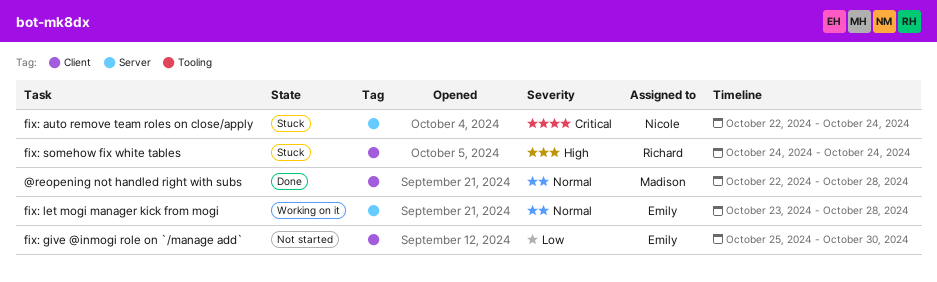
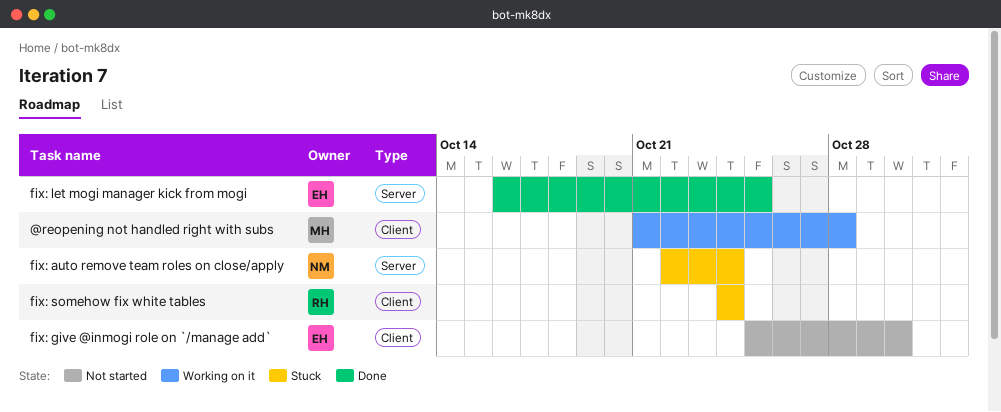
@reopening not handled right with subs, status: Done -> Working on it
@reopening not handled right with subs, start: Oct 22 -> Oct 21
fix: let mogi manager kick from mogi, status: Working on it -> Done
fix: let mogi manager kick from mogi, start: Oct 23 -> Oct 16
fix: let mogi manager kick from mogi, due: Oct 28 -> Oct 25

